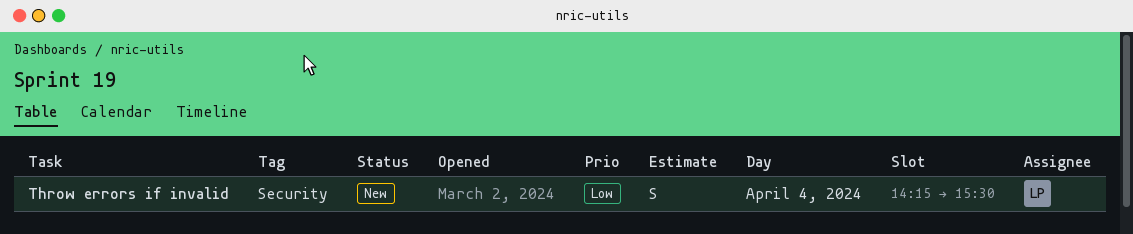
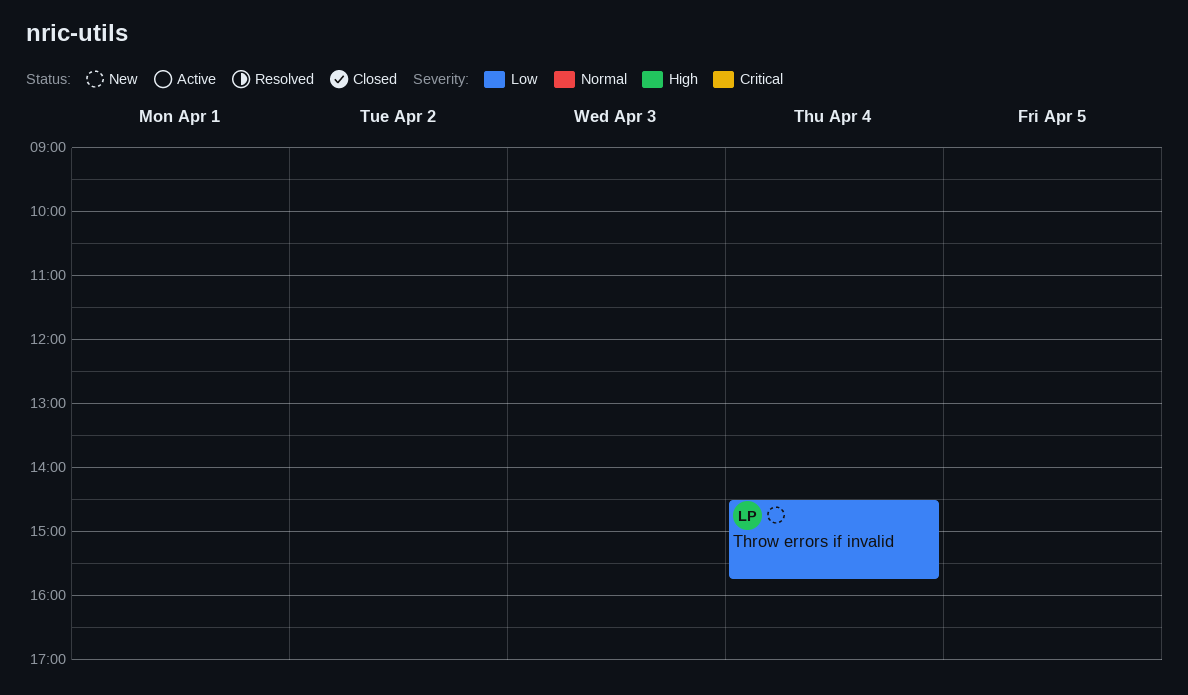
Throw errors if invalid, begins: 14:15 -> 14:30
Throw errors if invalid, ends: 15:30 -> 15:45

